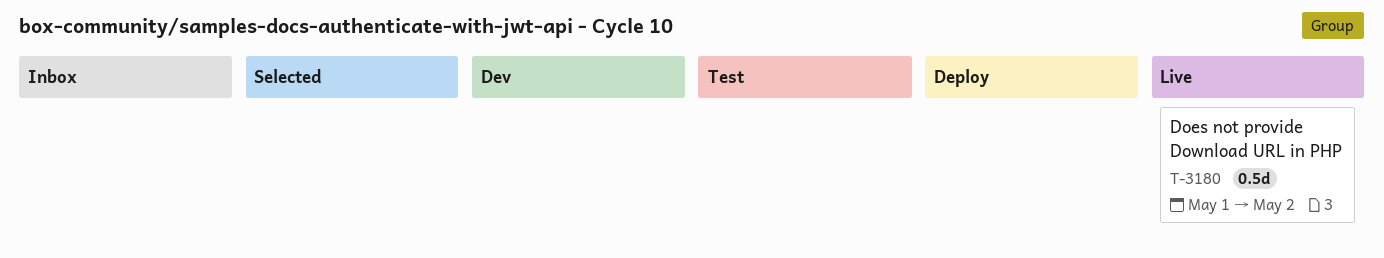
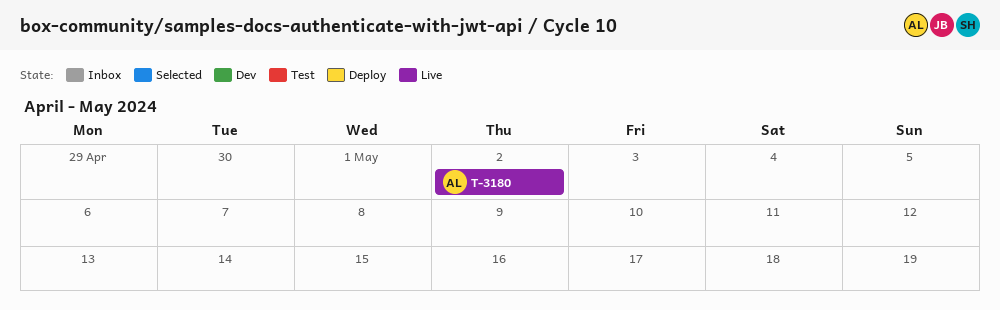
T-3180, start: May 1 -> May 2

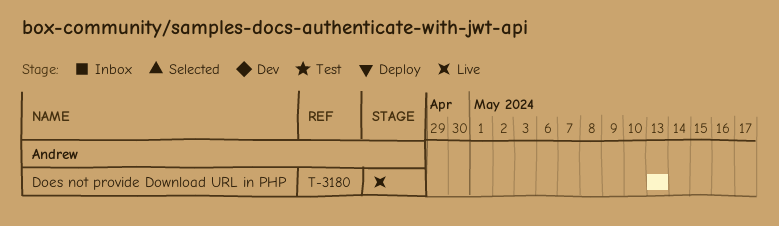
T-3180, start: May 2 -> May 13
T-3180, due: May 2 -> May 13

